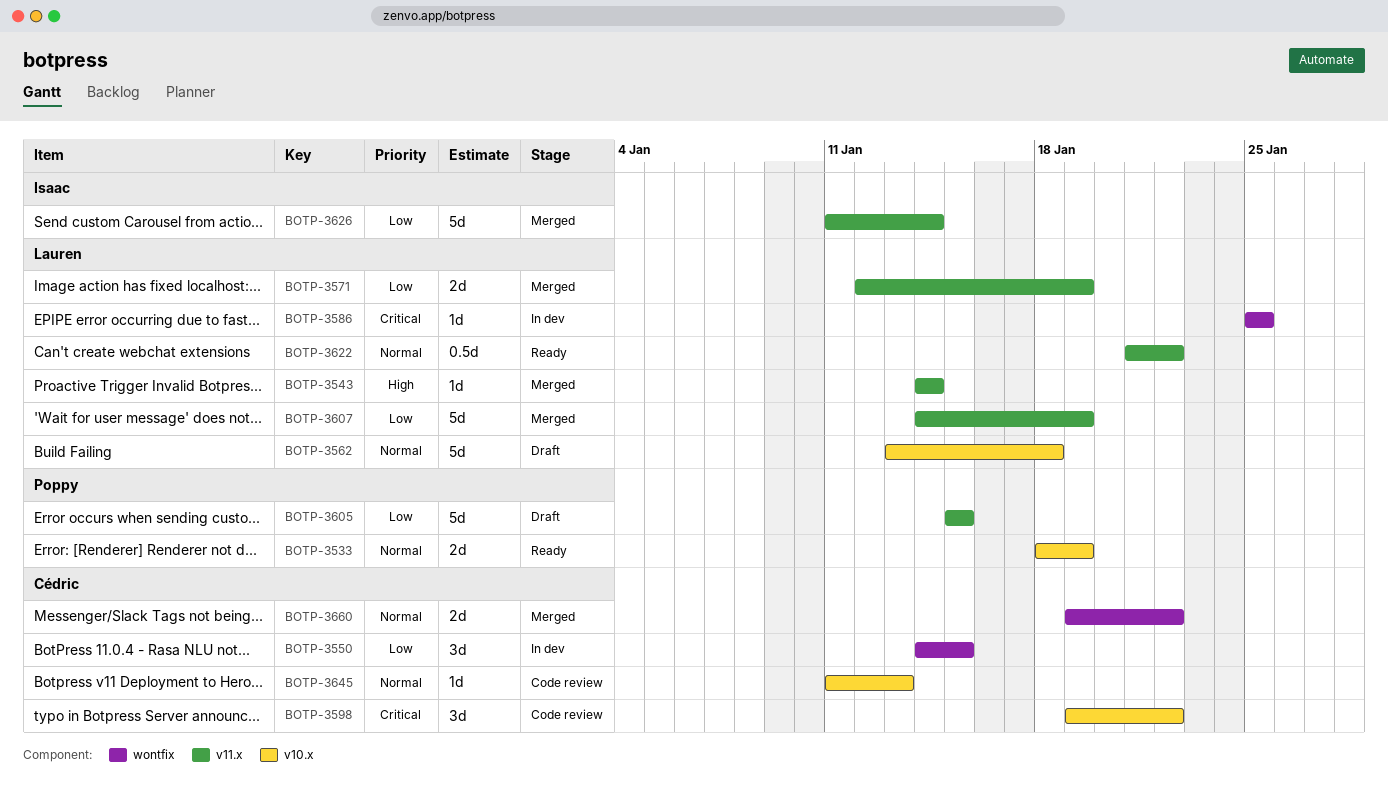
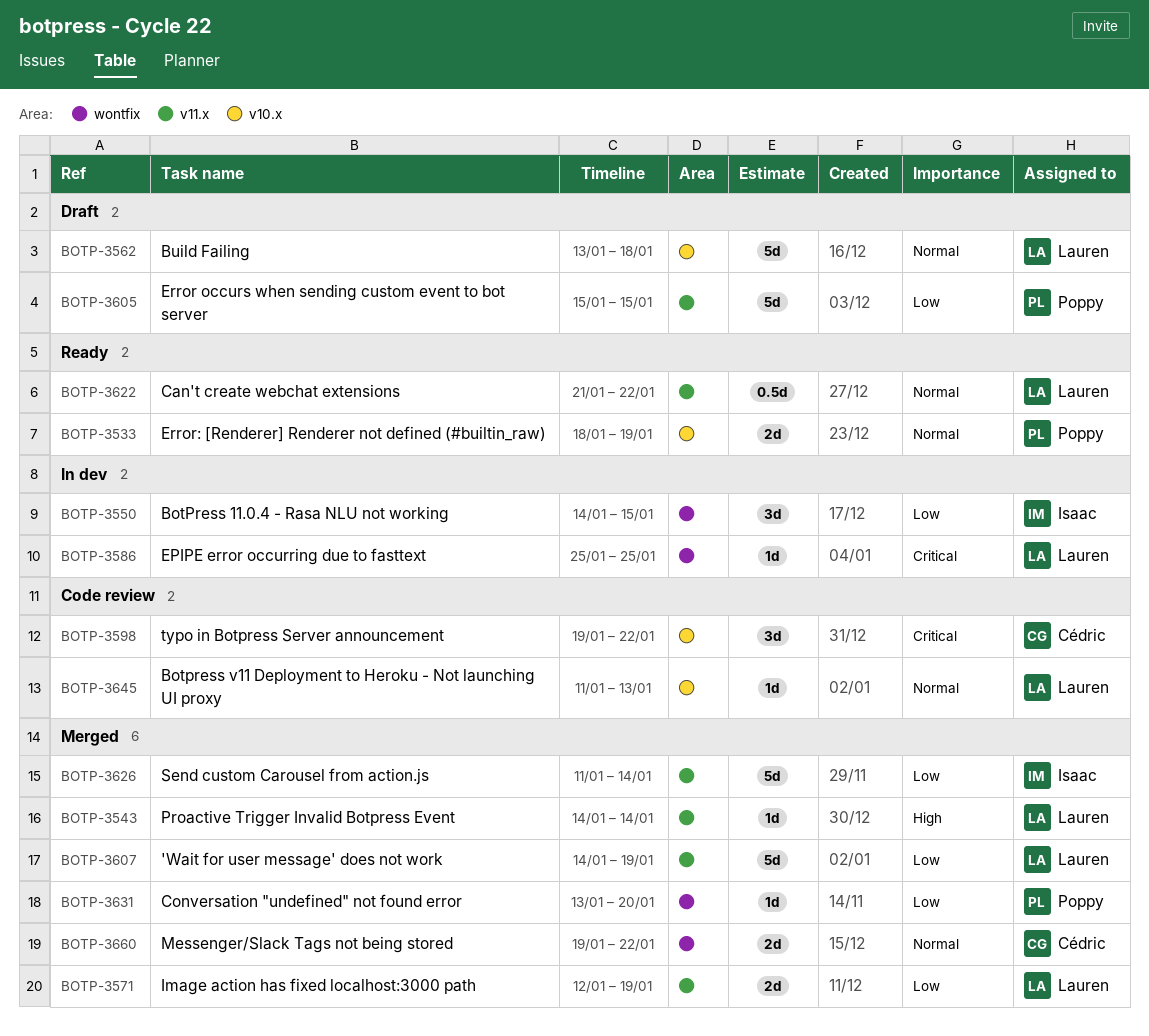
BOTP-3550, owner: Cédric -> Isaac
BOTP-3631: none -> present
BOTP-3645, owner: Cédric -> Lauren

